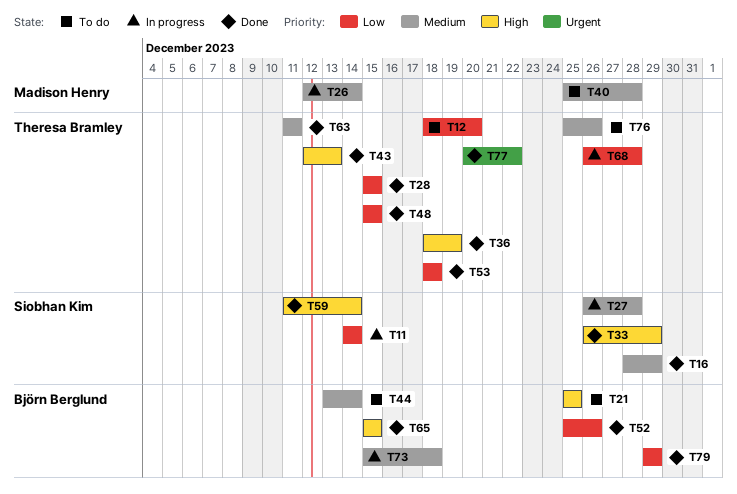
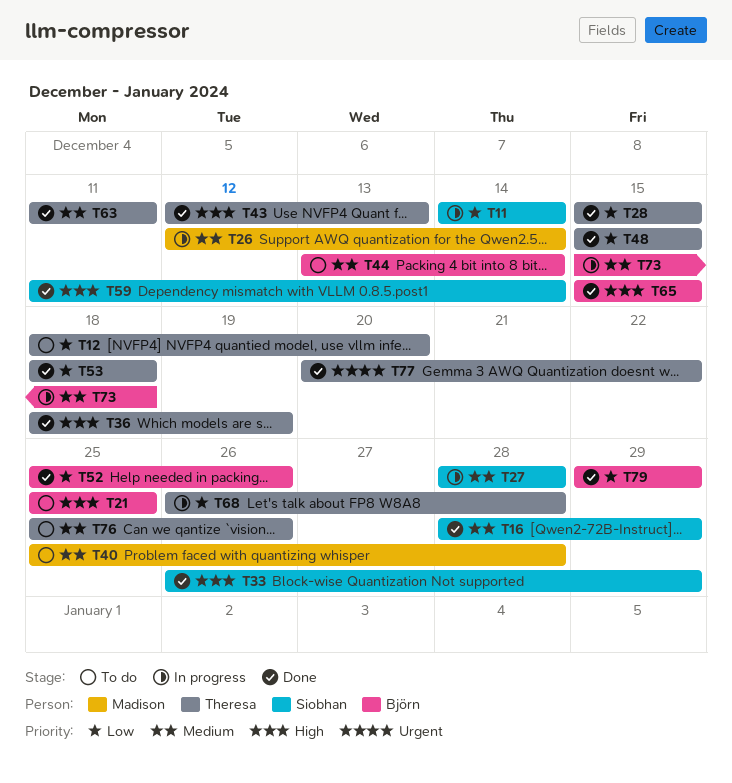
T27, start: Dec 26 -> Dec 28

